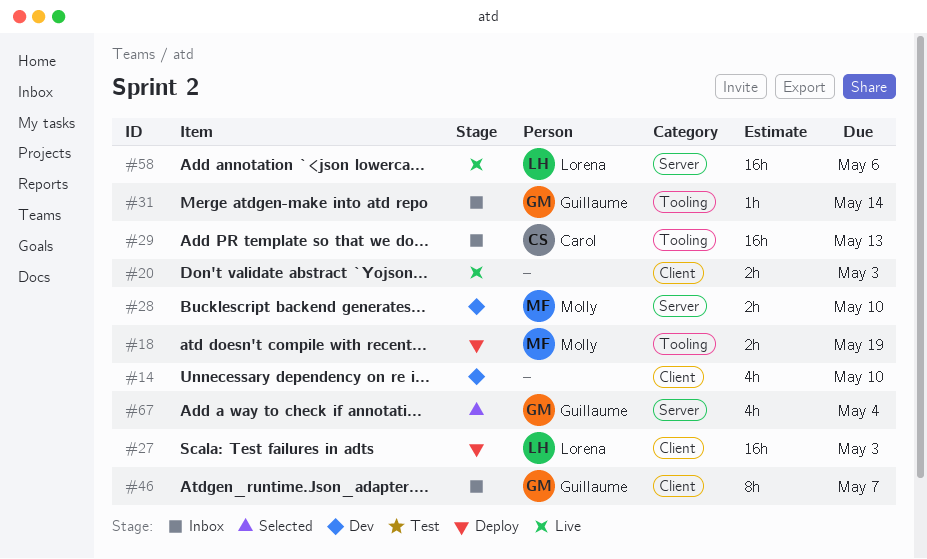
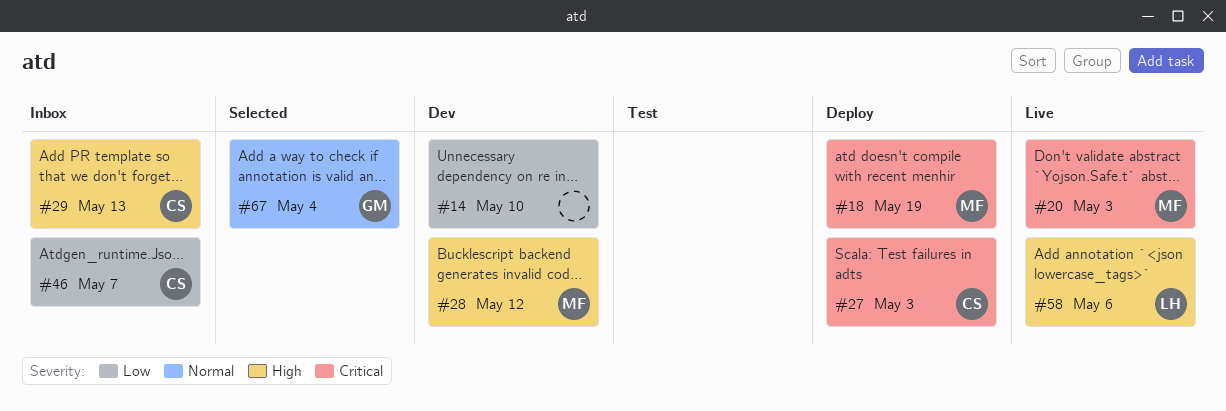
#20, owner: none -> Molly
#27, owner: Lorena -> Carol
#28, due: May 10 -> May 12
#31: present -> none
#46, owner: Guillaume -> Carol

